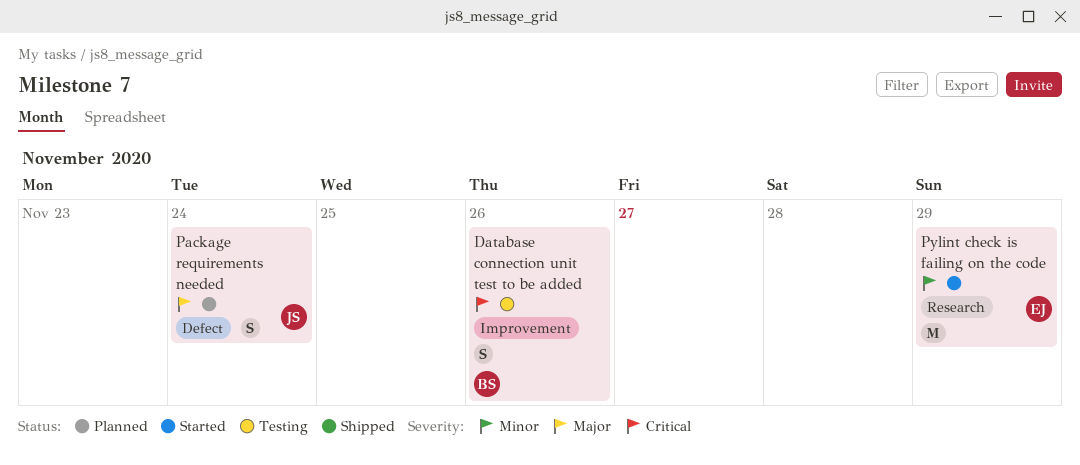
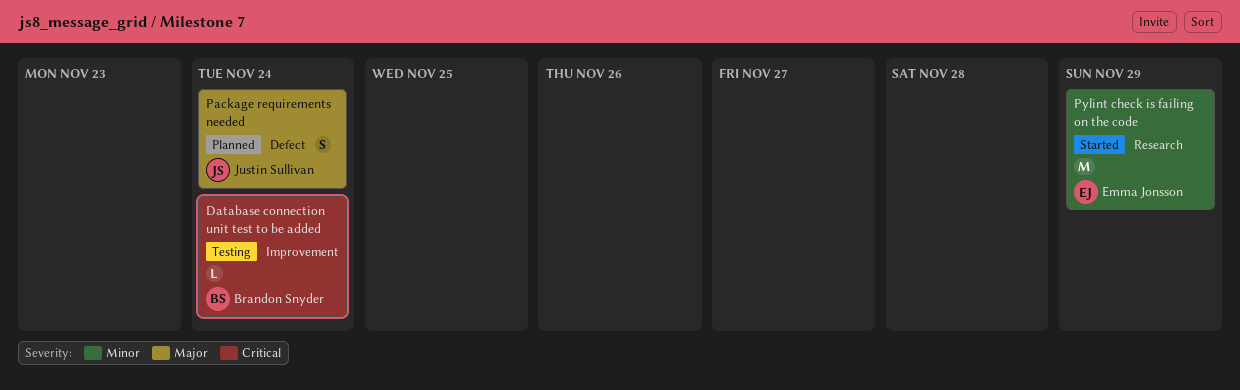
Database connection unit test to be added, estimate: S -> L
Database connection unit test to be added, due: Nov 26 -> Nov 24

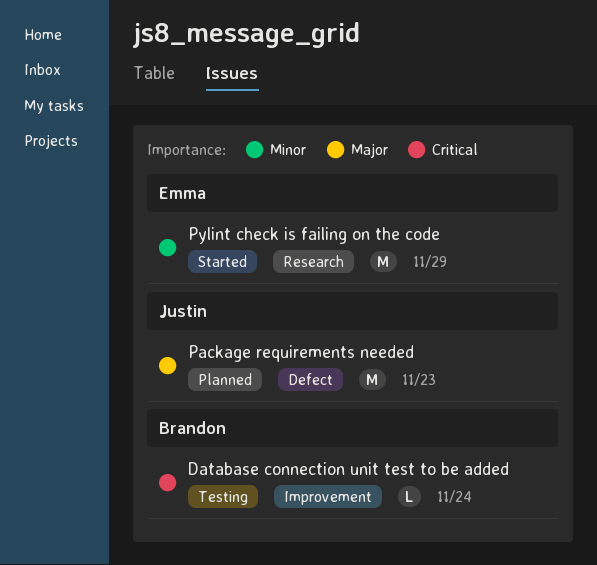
Package requirements needed, estimate: S -> M
Package requirements needed, due: Nov 24 -> Nov 23

